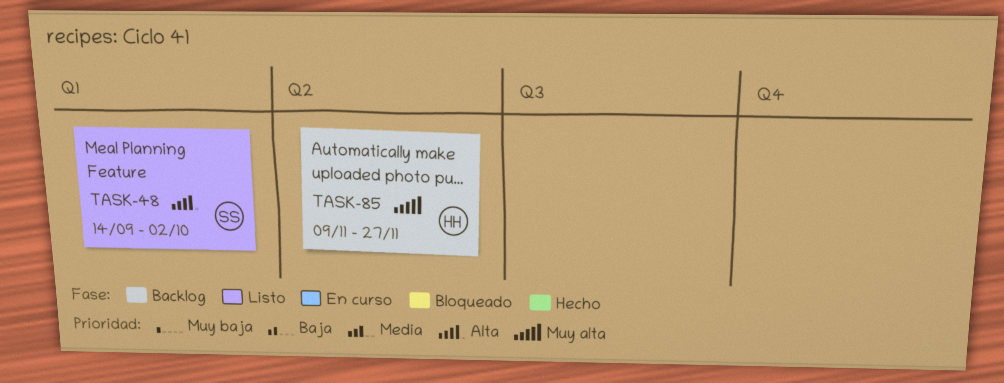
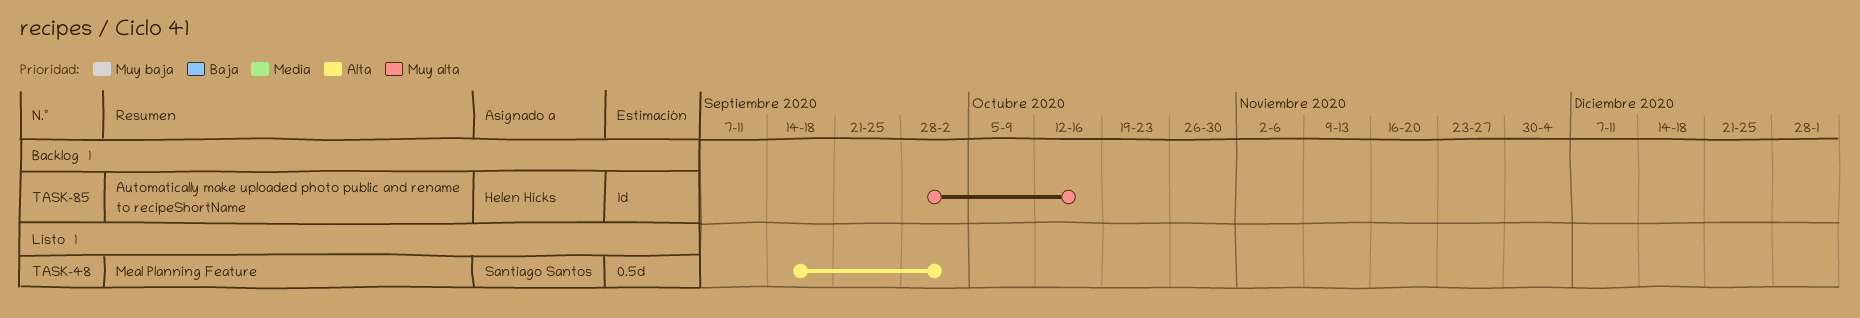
TASK-85, start: Nov 9 -> Sep 28
TASK-85, due: Nov 27 -> Oct 16

